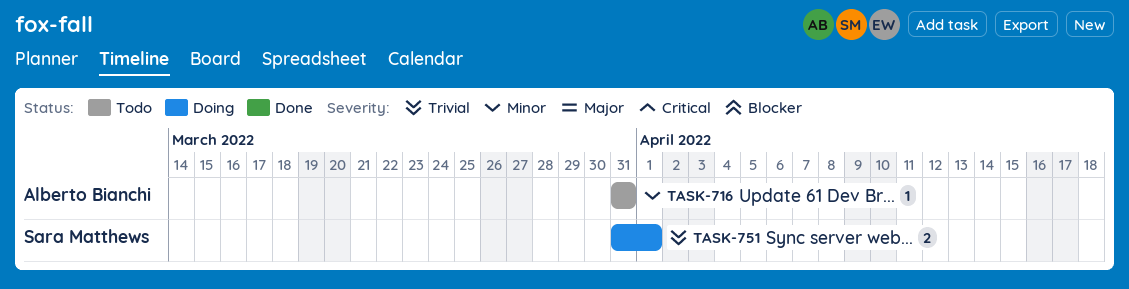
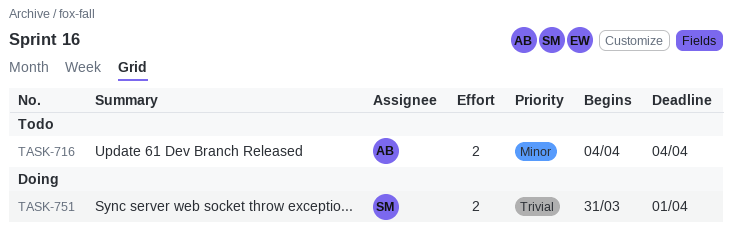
TASK-716, estimate: 1 -> 2
TASK-716, start: Mar 31 -> Apr 4
TASK-716, due: Mar 31 -> Apr 4

